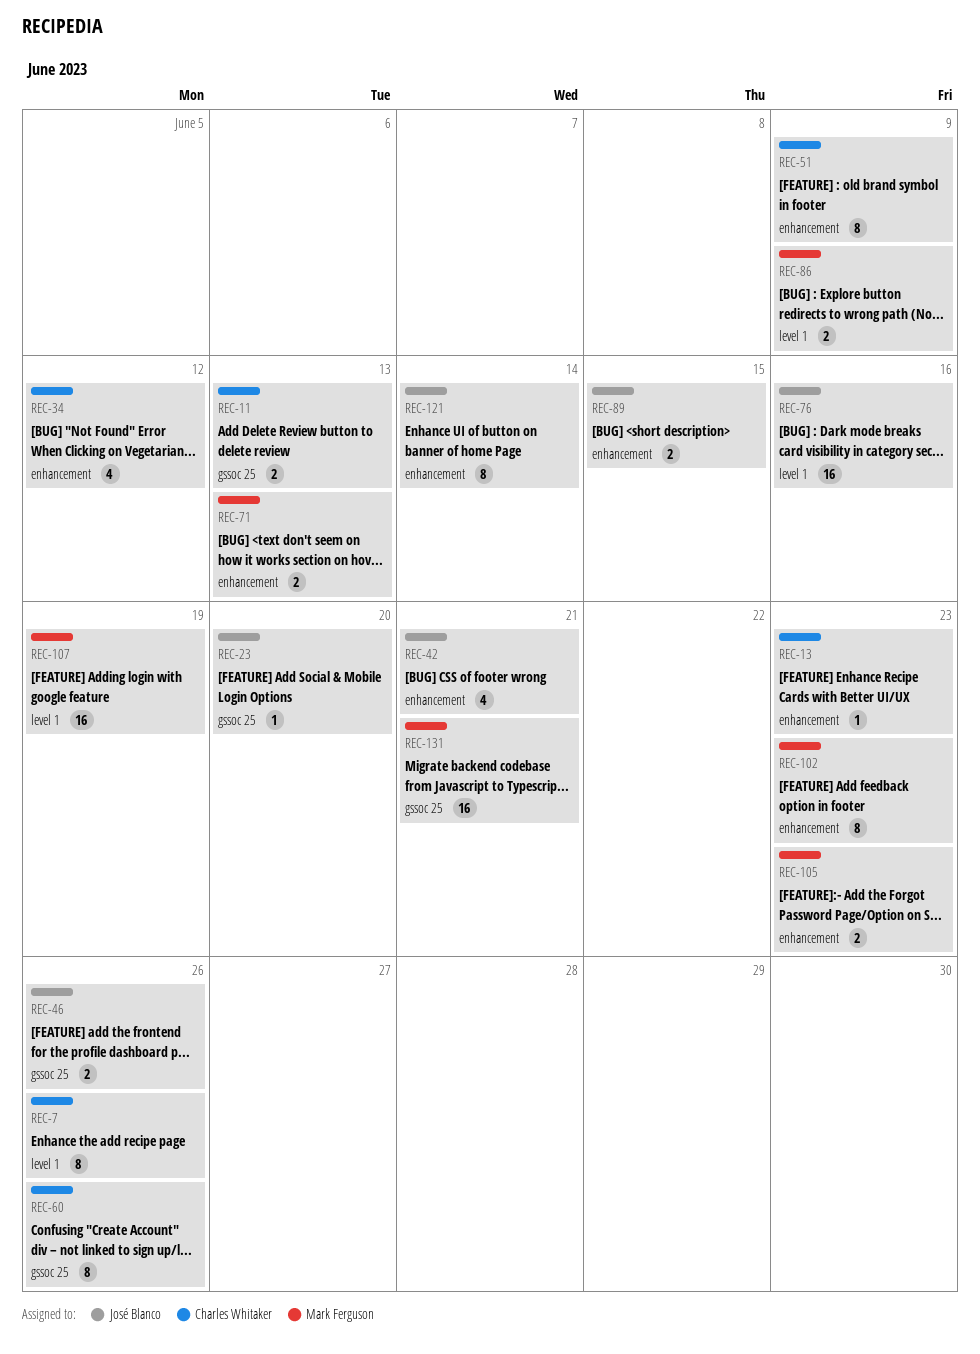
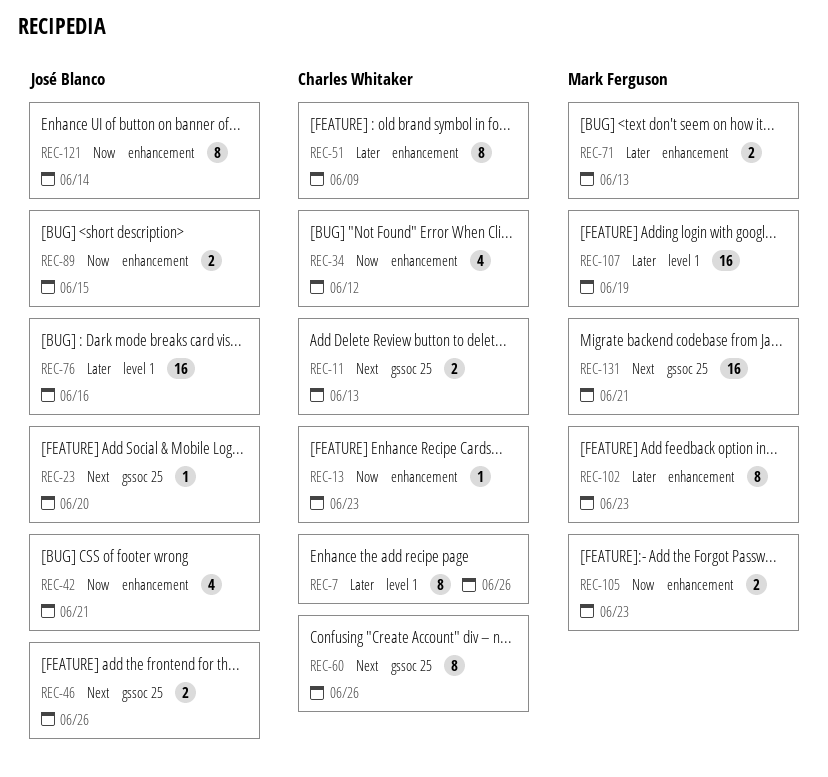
REC-86: present -> none

